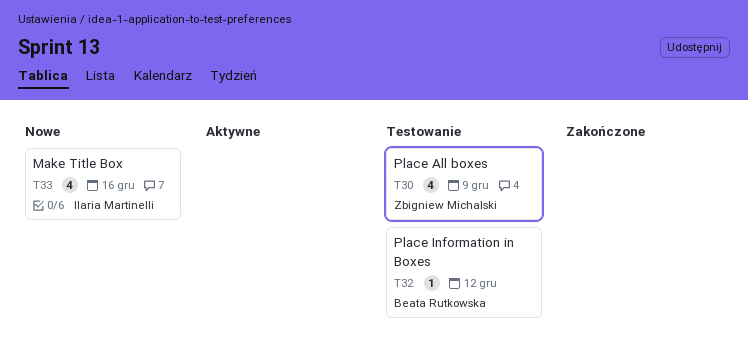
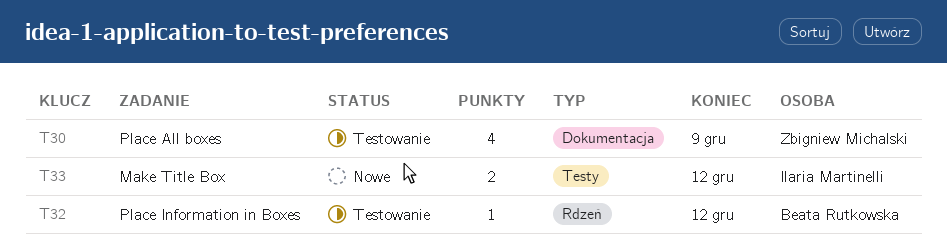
T33, estimate: 4 -> 2
T33, due: Dec 16 -> Dec 12

